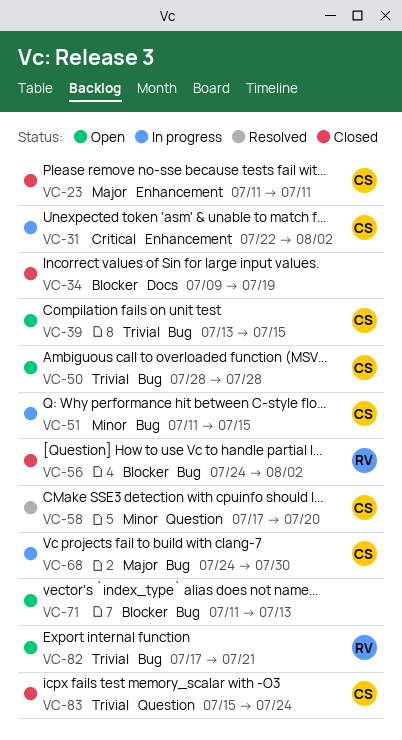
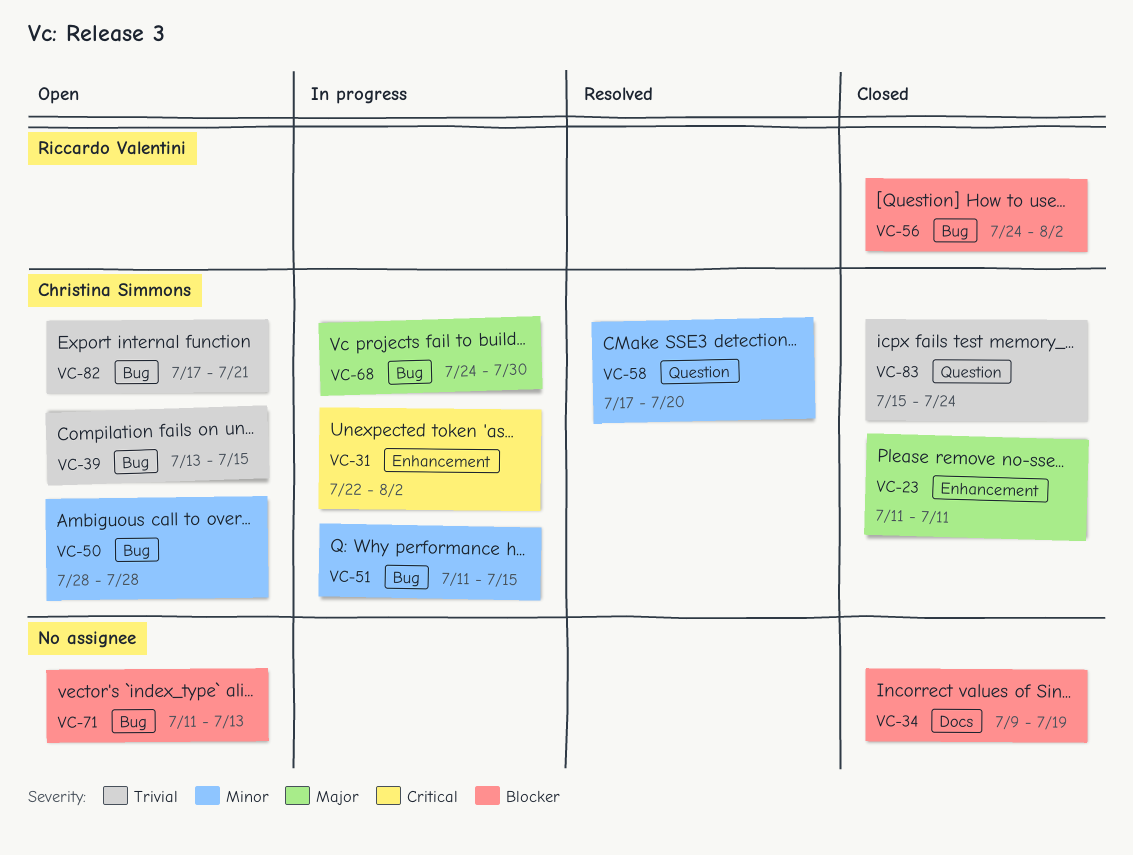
VC-50, priority: Trivial -> Minor
VC-82, owner: Riccardo Valentini -> Christina Simmons

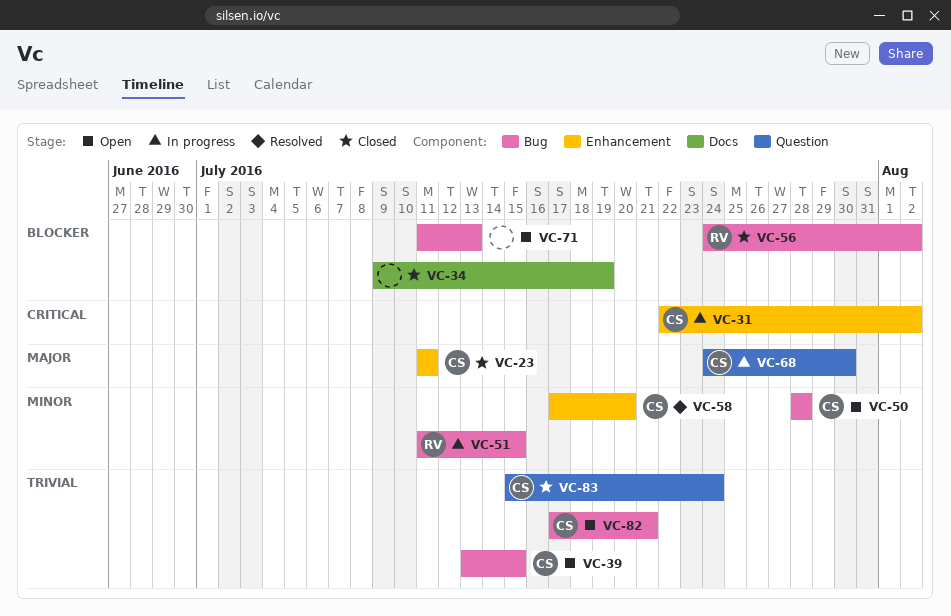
VC-51, owner: Christina Simmons -> Riccardo Valentini
VC-58, label: Question -> Enhancement
VC-68, label: Bug -> Question

